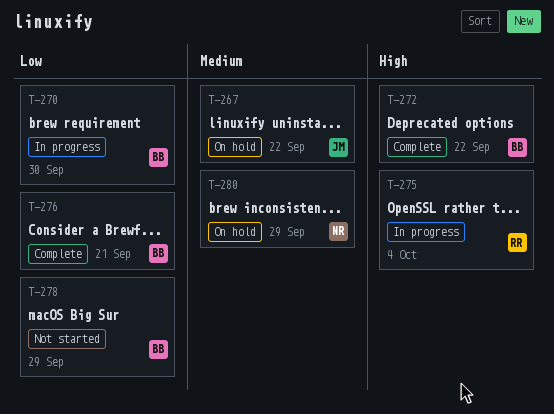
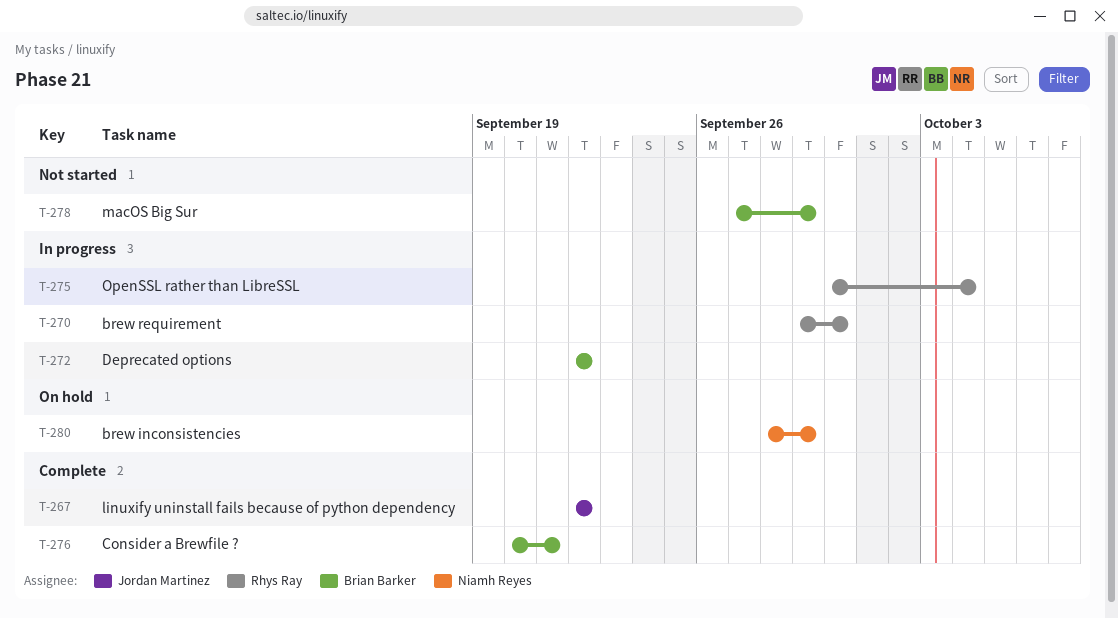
T-267, status: On hold -> Complete
T-270, owner: Brian Barker -> Rhys Ray
T-272, status: Complete -> In progress

